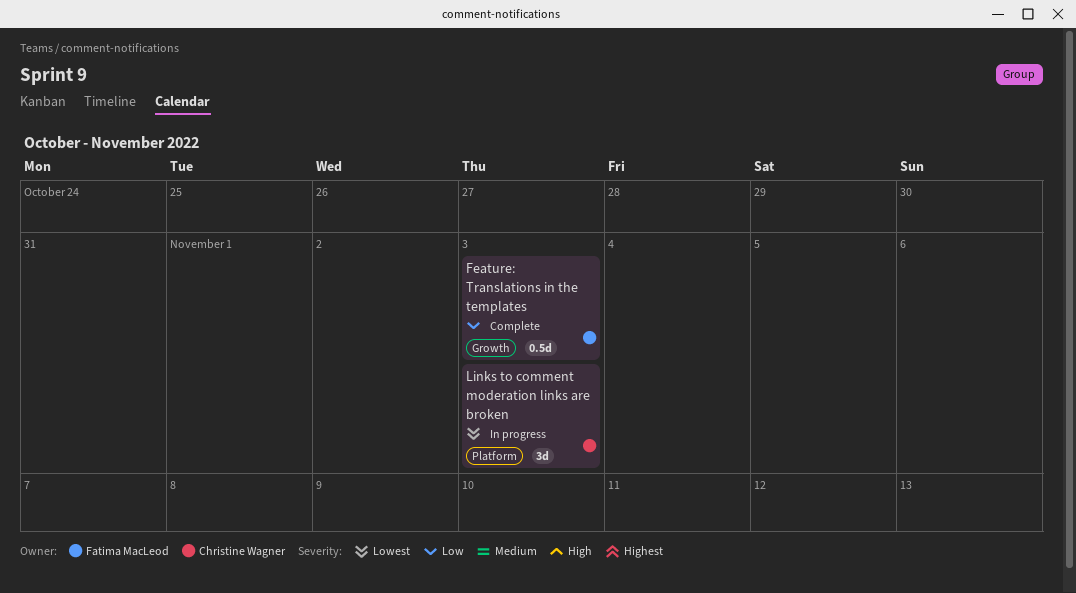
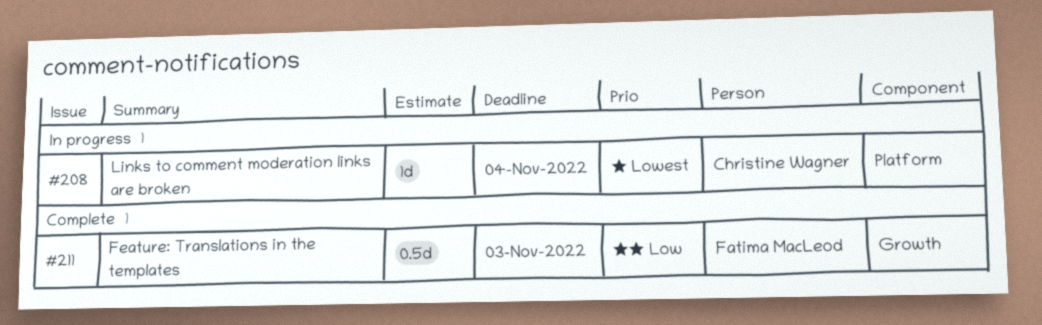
Links to comment moderation links are broken, estimate: 3d -> 1d
Links to comment moderation links are broken, due: Nov 3 -> Nov 4

